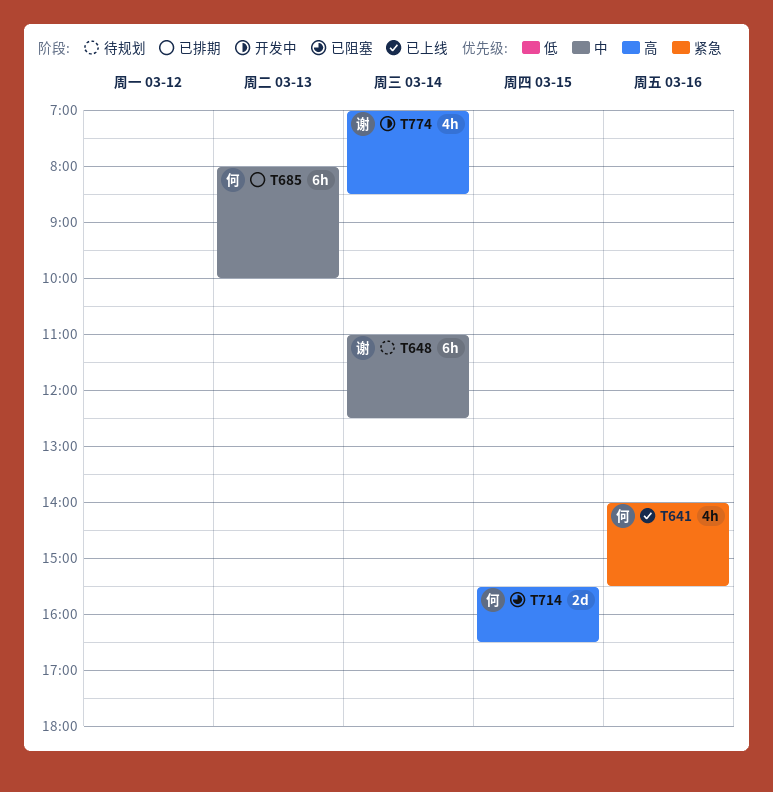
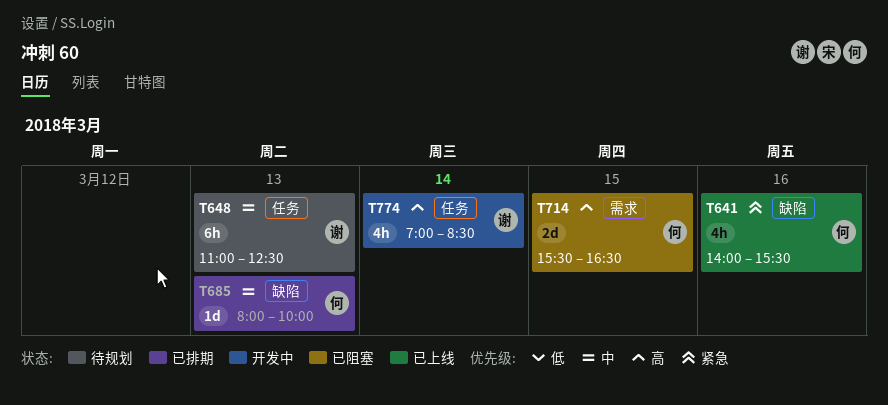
T648, day: Mar 14 -> Mar 13
T685, estimate: 6h -> 1d

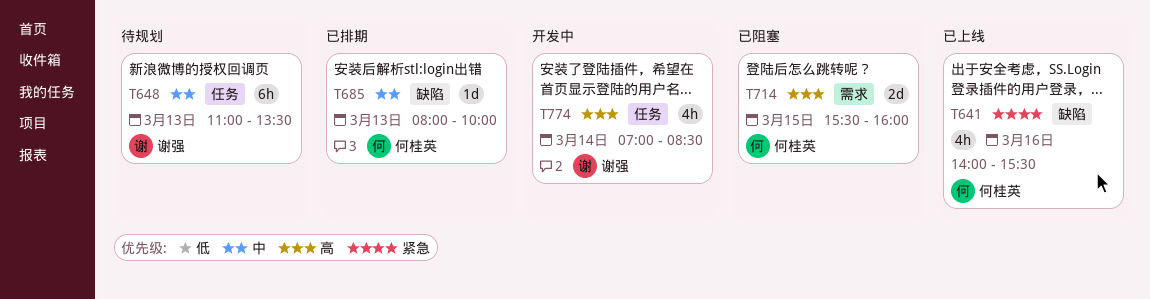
T648, ends: 12:30 -> 13:30
T714, ends: 16:30 -> 16:00

